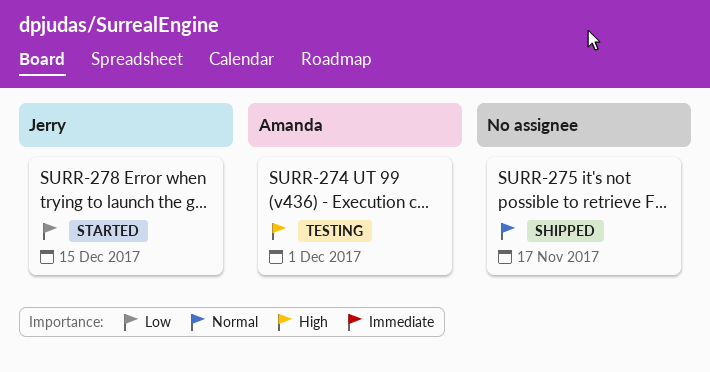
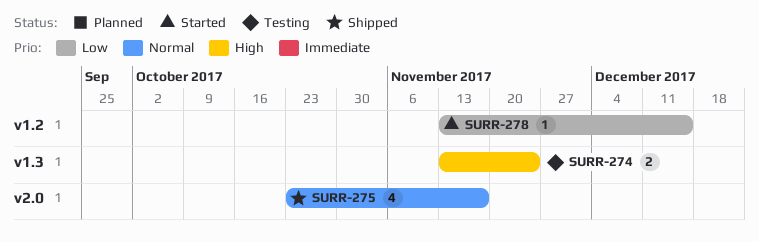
SURR-274, due: Dec 1 -> Nov 24

